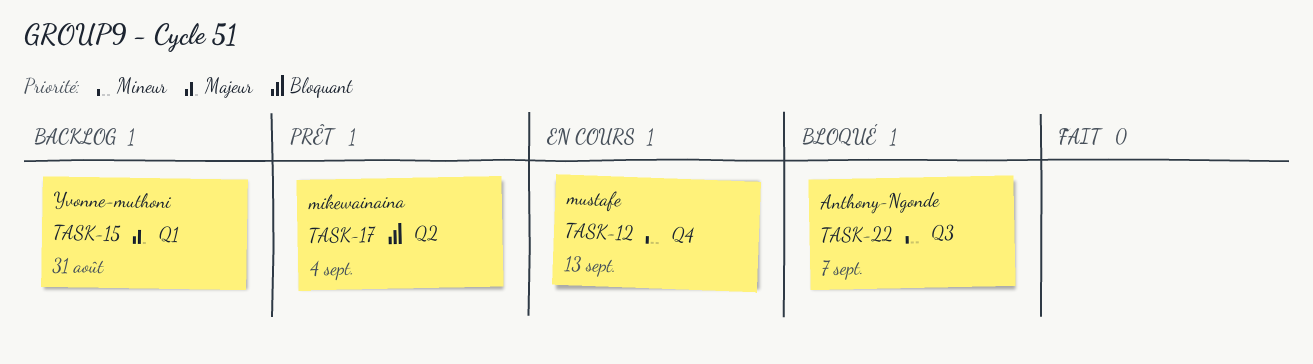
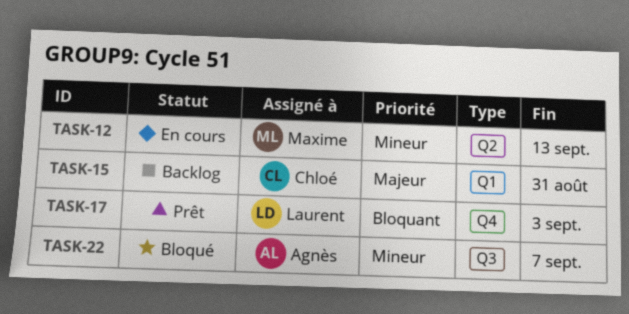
TASK-12, label: Q4 -> Q2
TASK-17, label: Q2 -> Q4
TASK-17, due: Sep 4 -> Sep 3

